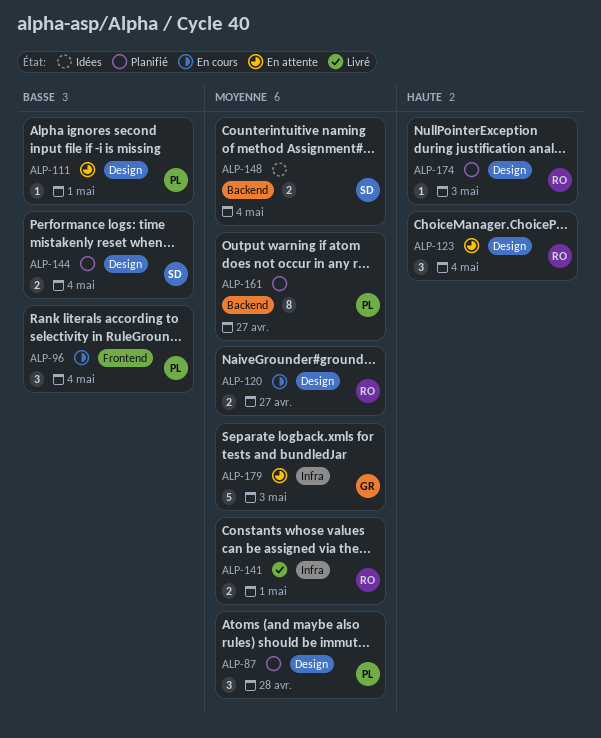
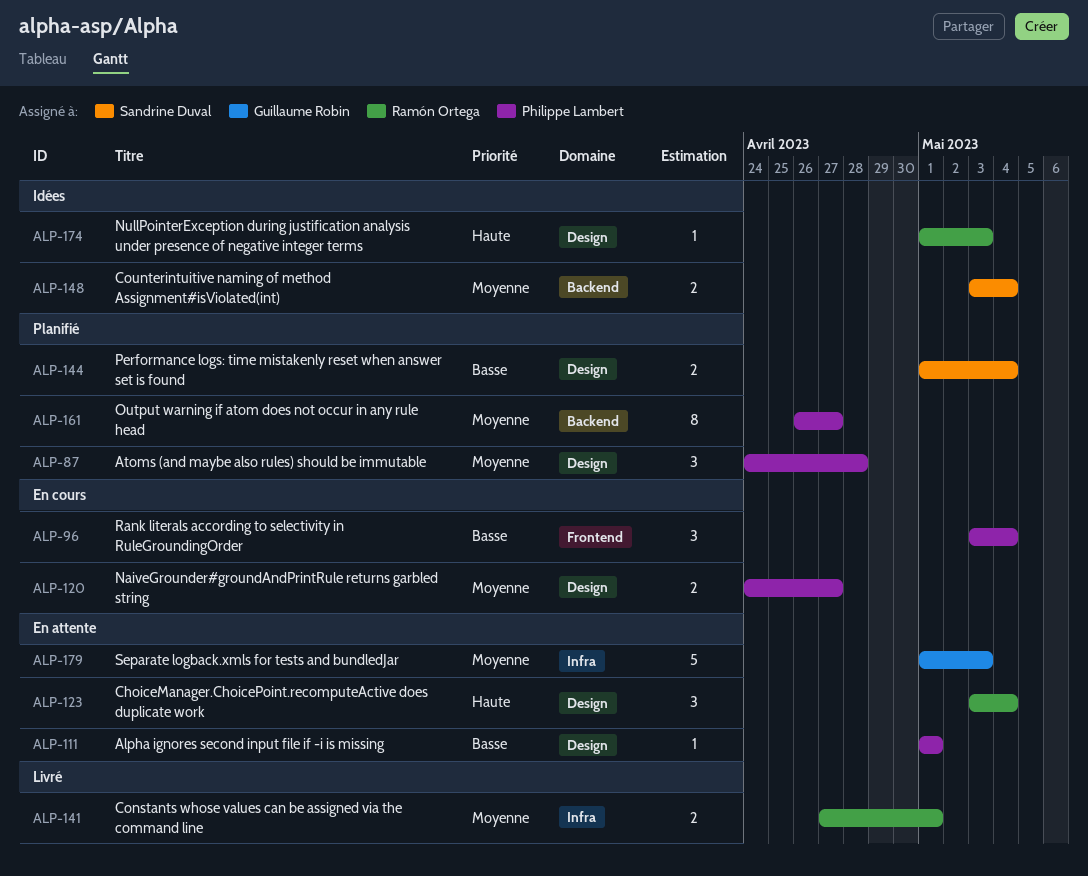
ALP-120, owner: Ramón Ortega -> Philippe Lambert
ALP-174, status: Planifié -> Idées

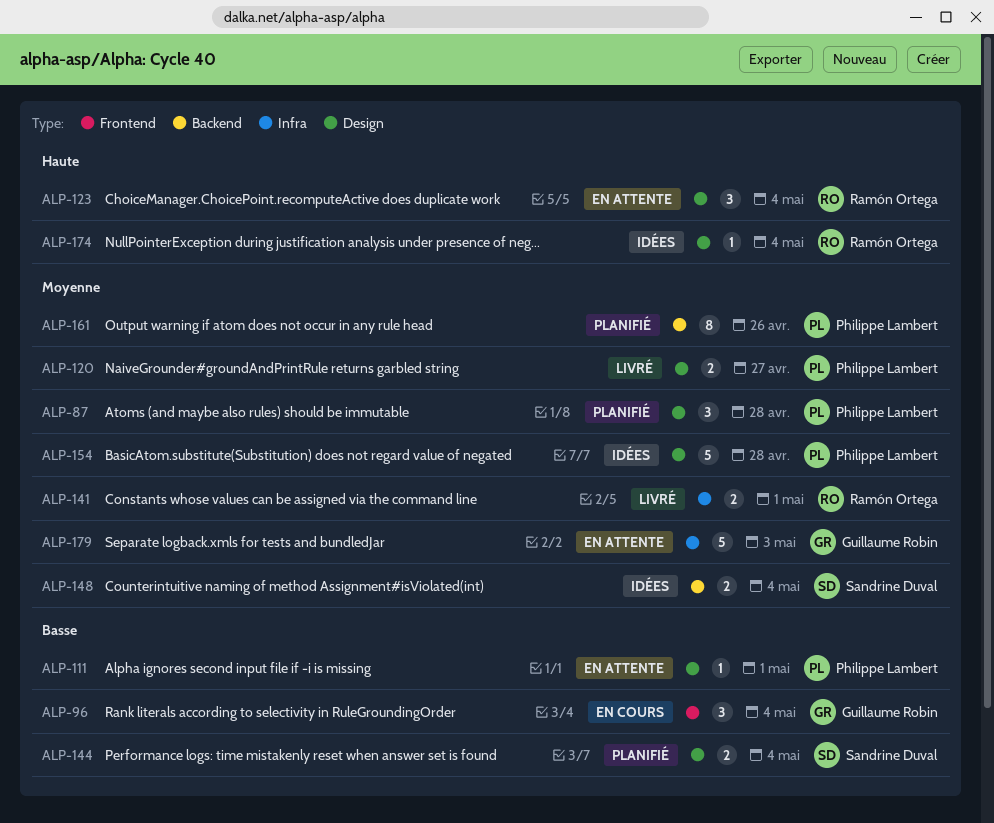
ALP-96, owner: Philippe Lambert -> Guillaume Robin
ALP-120, status: En cours -> Livré
ALP-154: none -> present
ALP-161, due: Apr 27 -> Apr 26
ALP-174, due: May 3 -> May 4

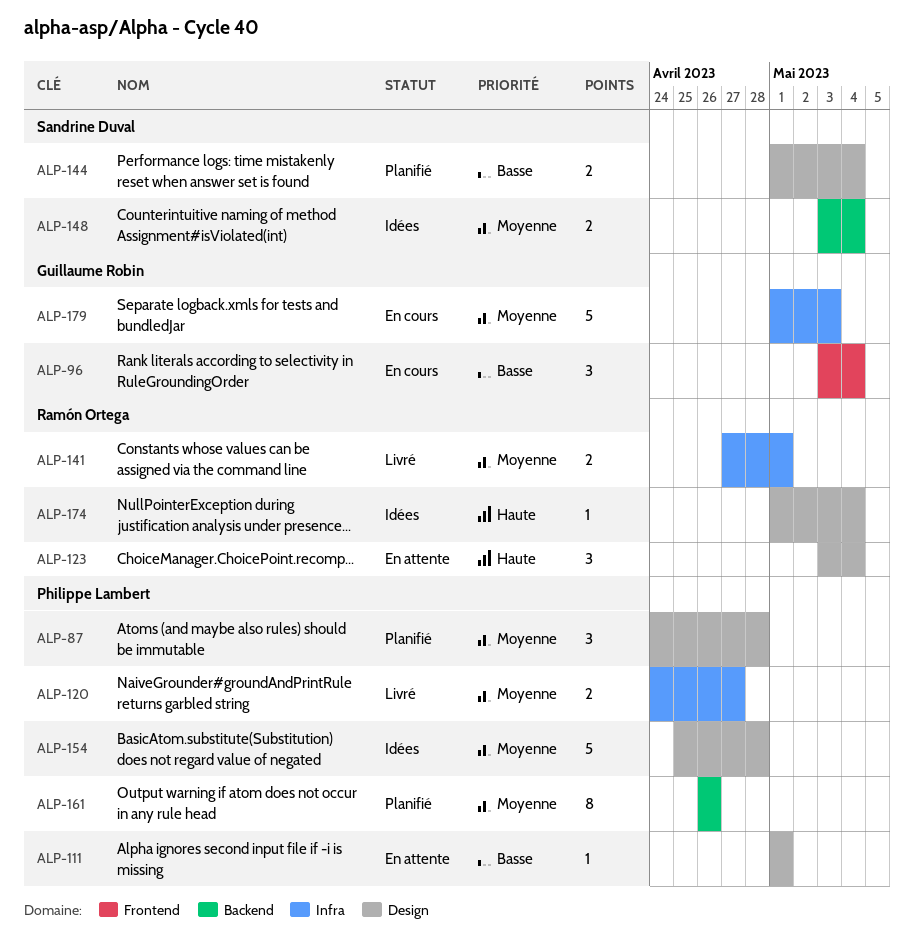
ALP-120, label: Design -> Infra
ALP-179, status: En attente -> En cours

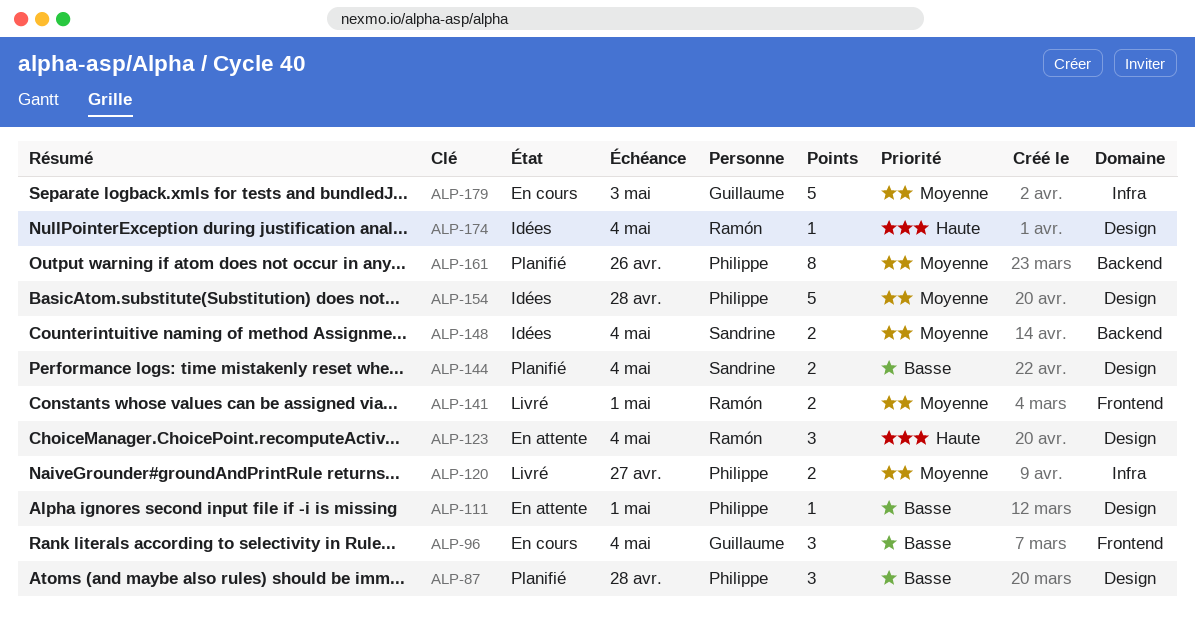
ALP-87, priority: Moyenne -> Basse
ALP-141, label: Infra -> Frontend

